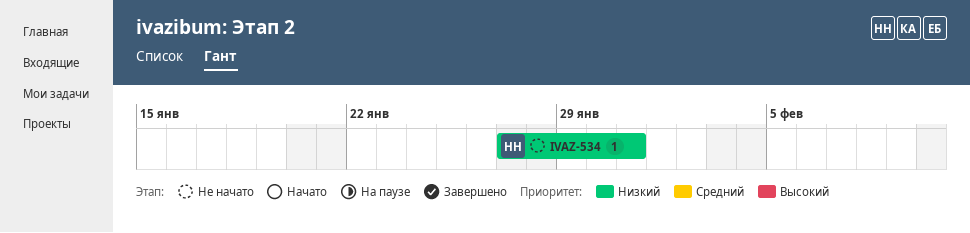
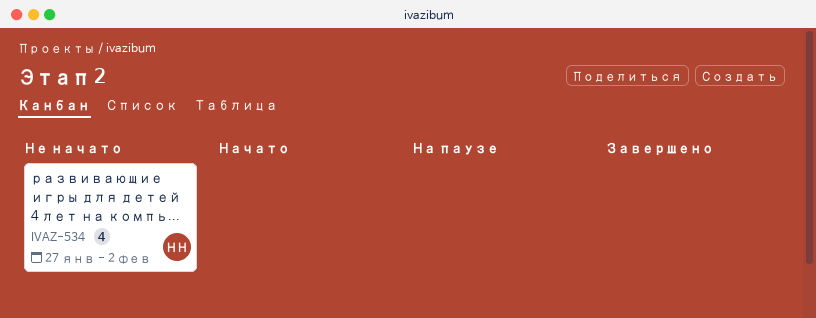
IVAZ-534, estimate: 1 -> 4
IVAZ-534, due: Jan 31 -> Feb 2

